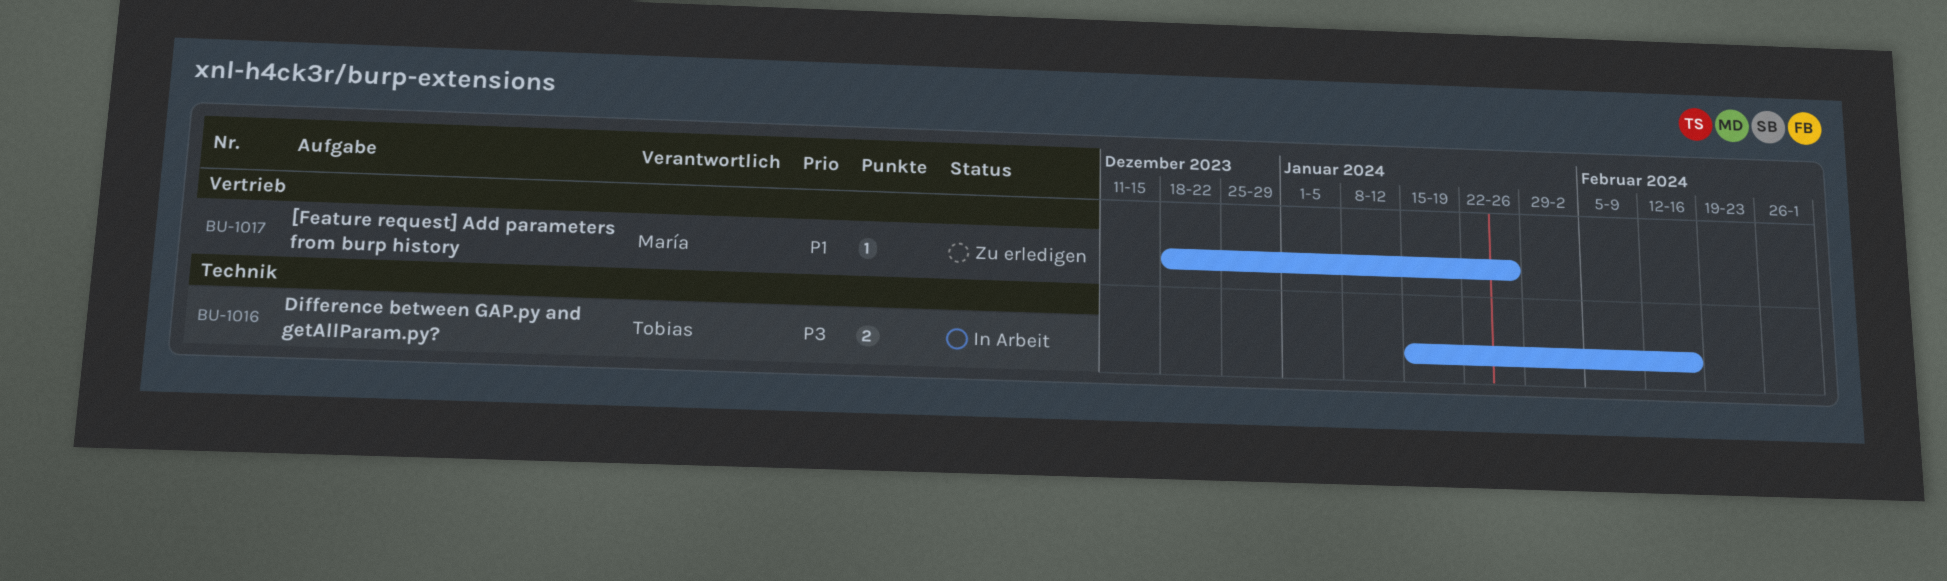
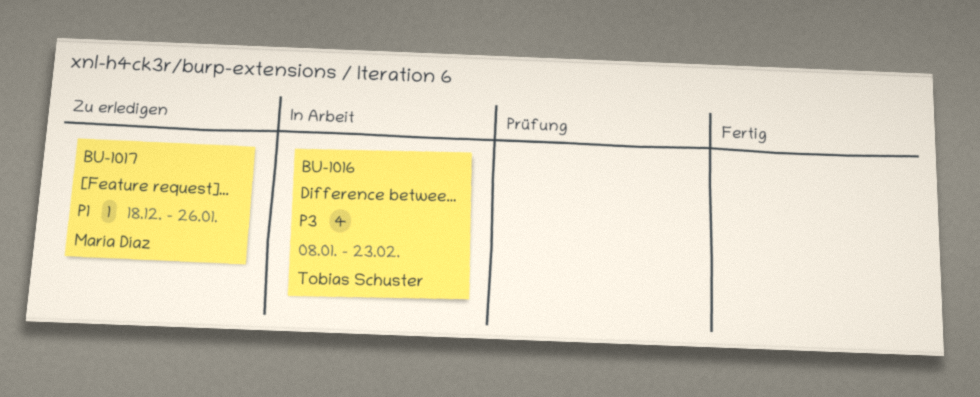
BU-1016, estimate: 2 -> 4
BU-1016, start: Jan 15 -> Jan 8
BU-1016, due: Feb 16 -> Feb 23

